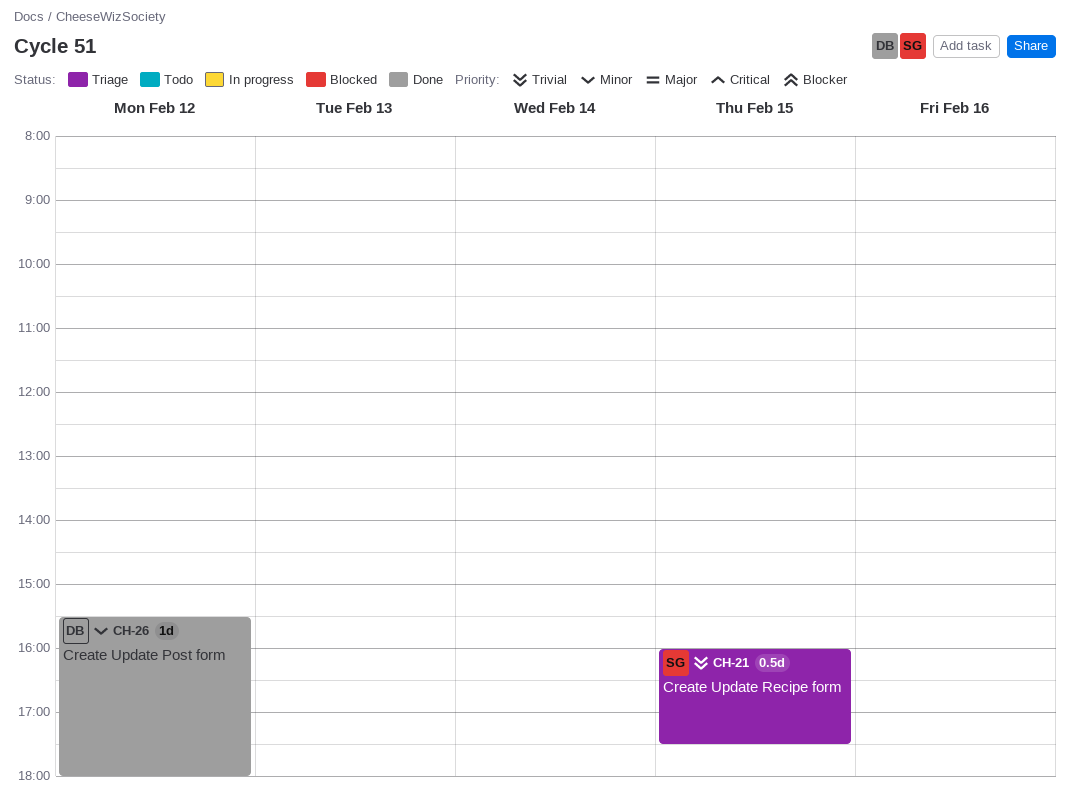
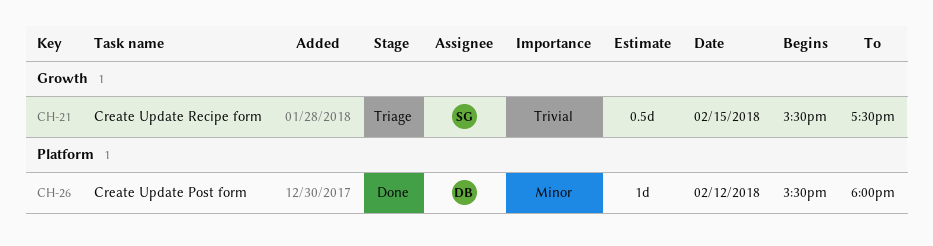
CH-21, begins: 16:00 -> 15:30

